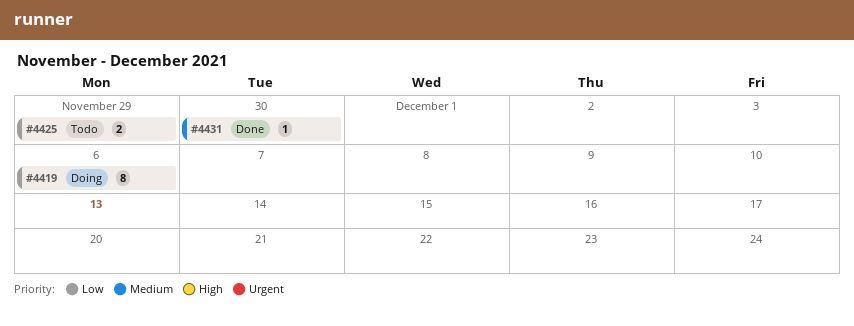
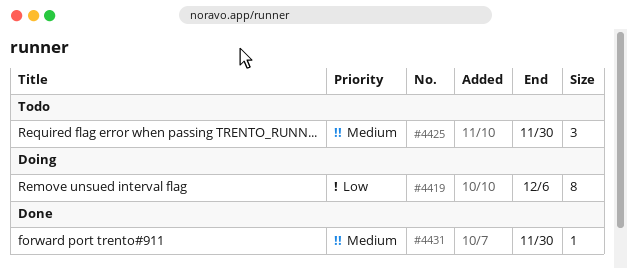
#4425, priority: Low -> Medium
#4425, estimate: 2 -> 3
#4425, due: Nov 29 -> Nov 30

